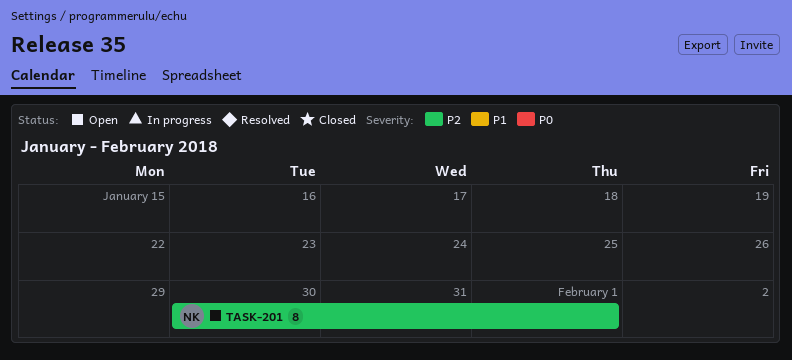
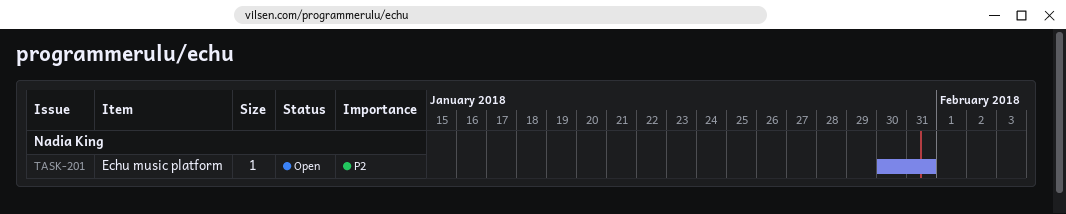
TASK-201, estimate: 8 -> 1
TASK-201, due: Feb 1 -> Jan 31

